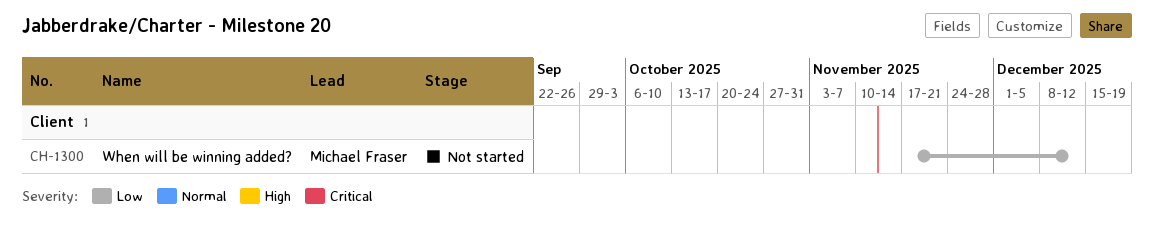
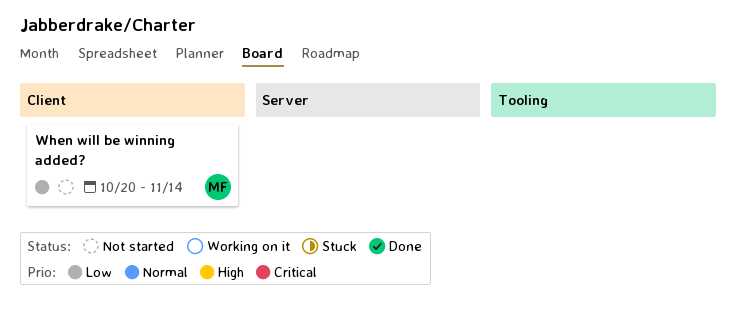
When will be winning added?, start: Nov 17 -> Oct 20
When will be winning added?, due: Dec 12 -> Nov 14

